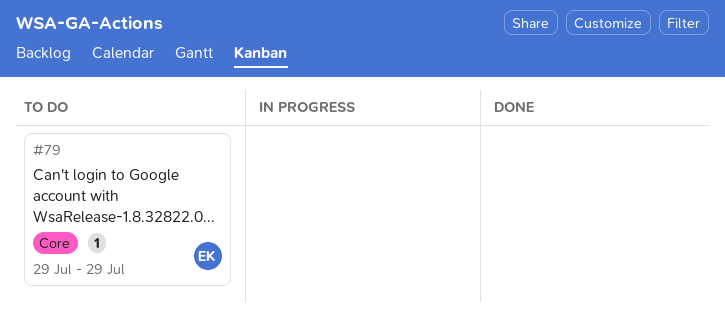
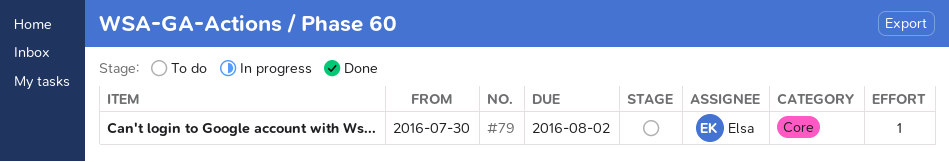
#79, start: Jul 29 -> Jul 30
#79, due: Jul 29 -> Aug 2

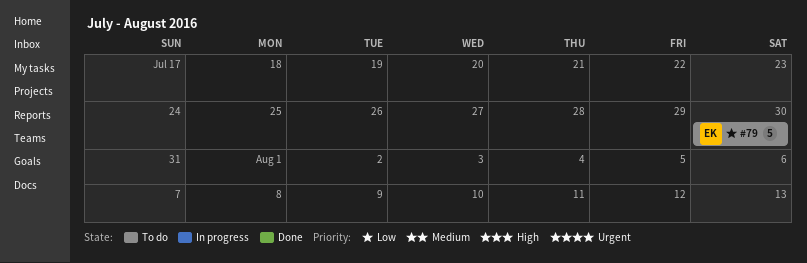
#79, estimate: 1 -> 5
#79, due: Aug 2 -> Jul 30

